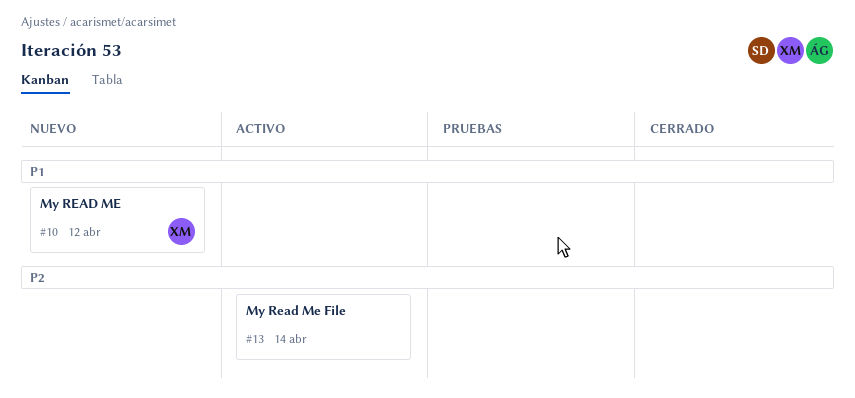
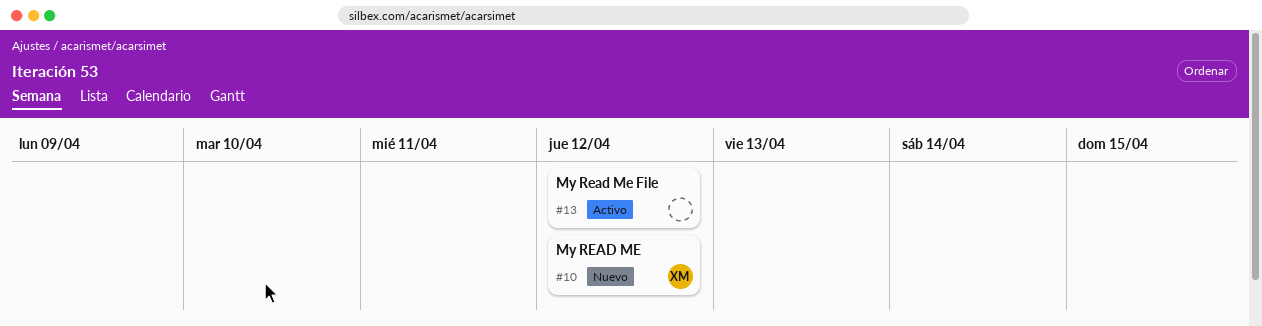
#13, due: Apr 14 -> Apr 12

